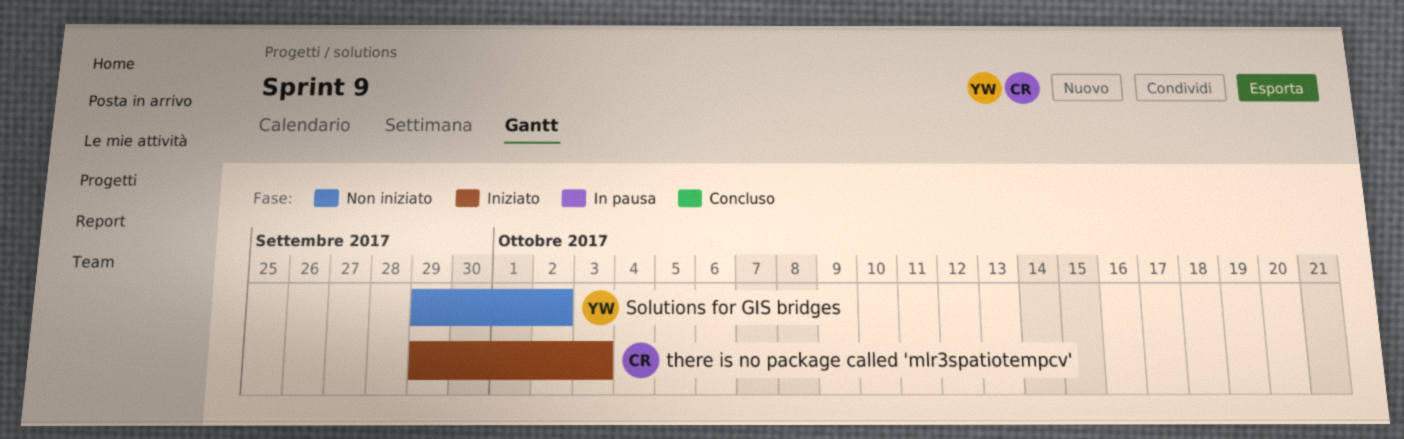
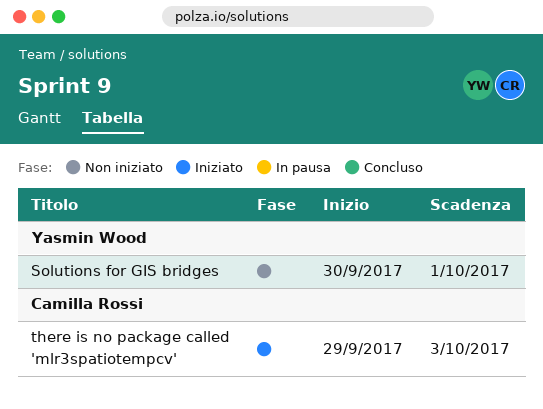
Solutions for GIS bridges, start: Sep 29 -> Sep 30
Solutions for GIS bridges, due: Oct 2 -> Oct 1

